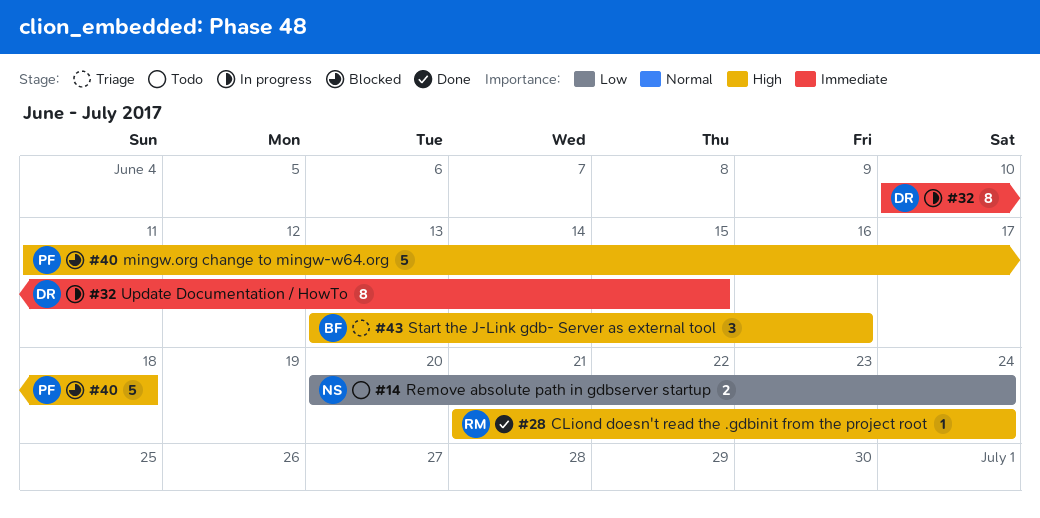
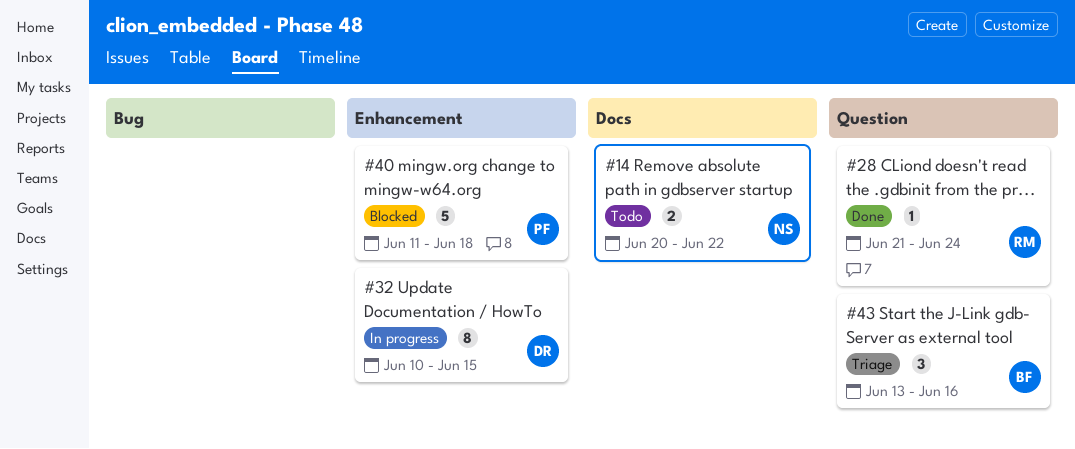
#14, due: Jun 24 -> Jun 22

